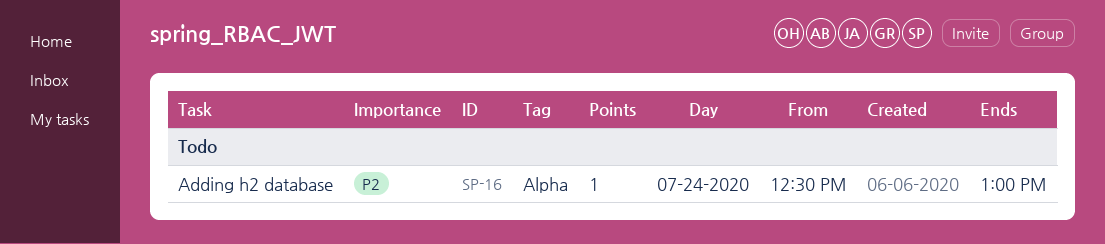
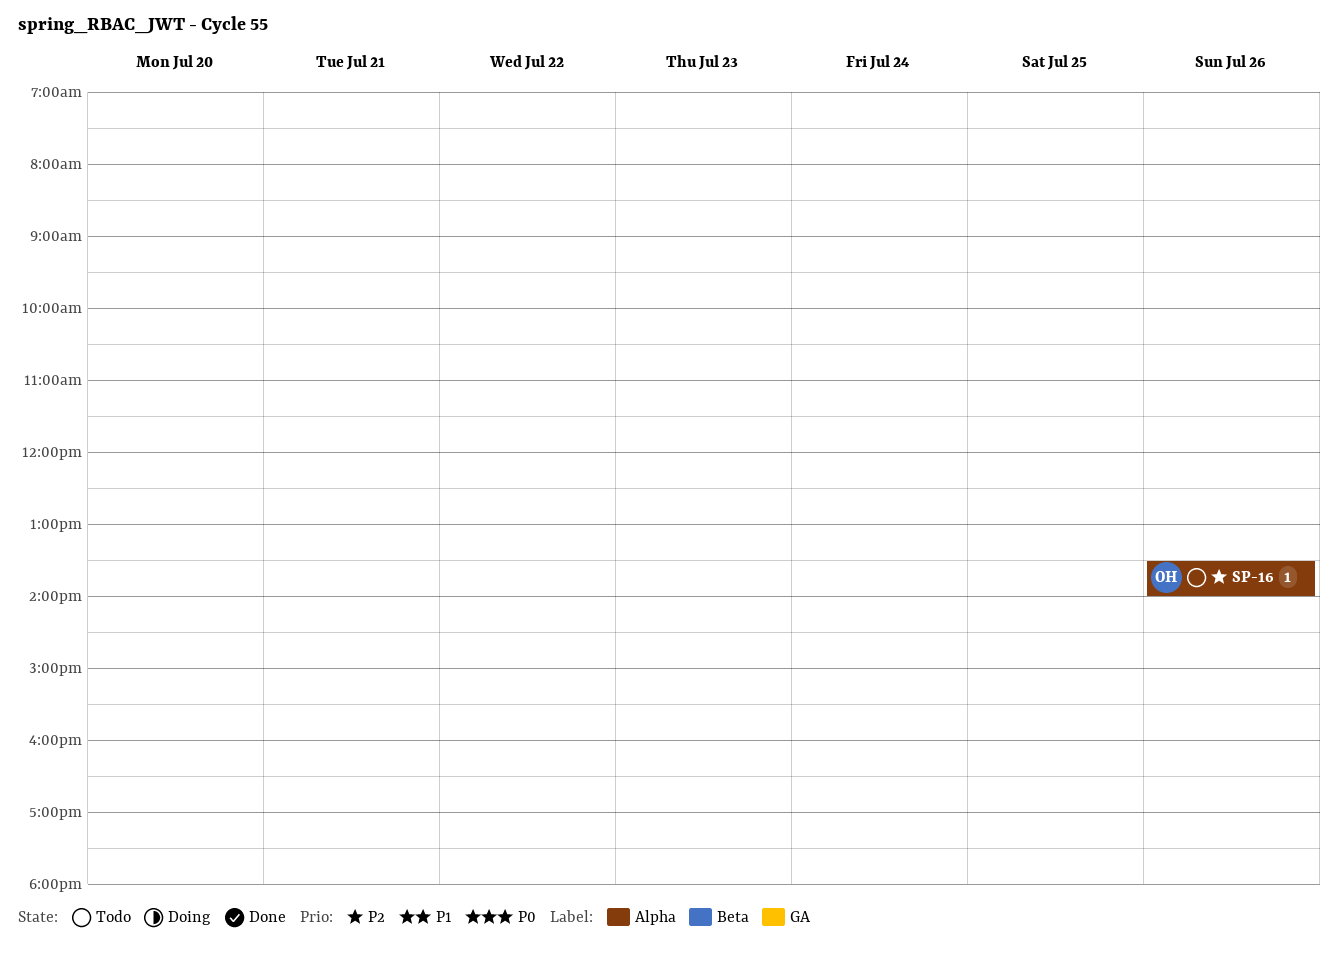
SP-16, day: Jul 24 -> Jul 26
SP-16, begins: 12:30 -> 13:30
SP-16, ends: 13:00 -> 14:00

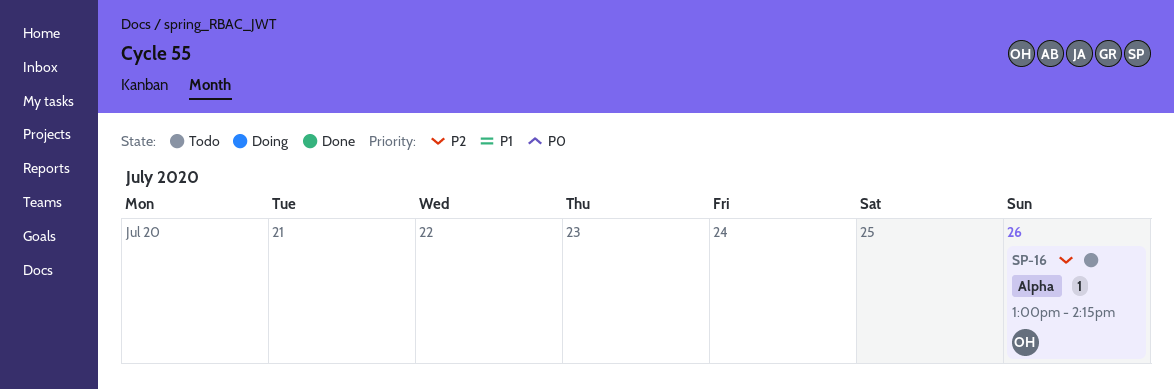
SP-16, begins: 13:30 -> 13:00
SP-16, ends: 14:00 -> 14:15

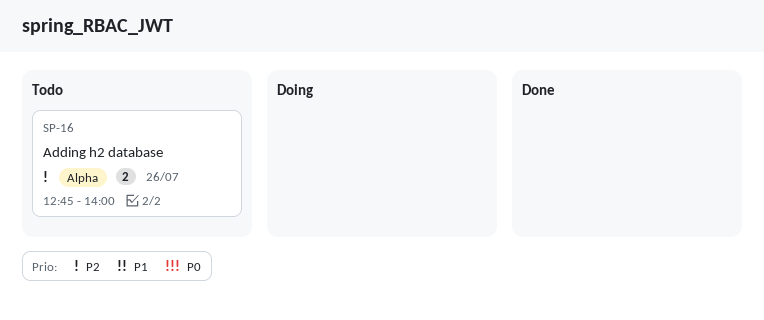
SP-16, estimate: 1 -> 2
SP-16, begins: 13:00 -> 12:45
SP-16, ends: 14:15 -> 14:00

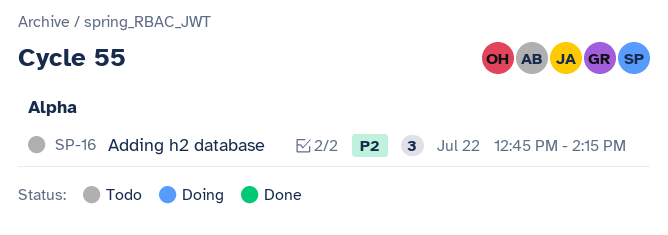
SP-16, estimate: 2 -> 3
SP-16, day: Jul 26 -> Jul 22
SP-16, ends: 14:00 -> 14:15

